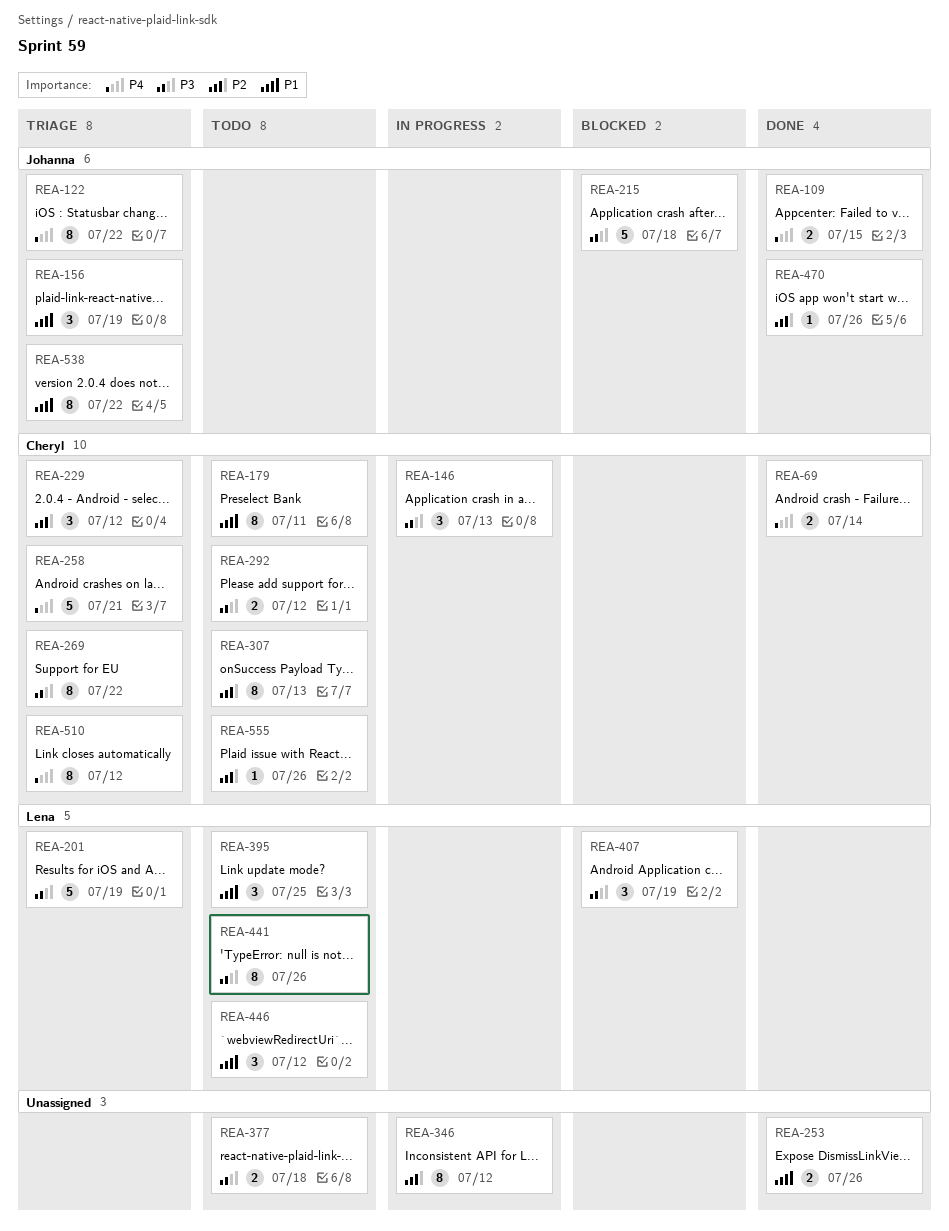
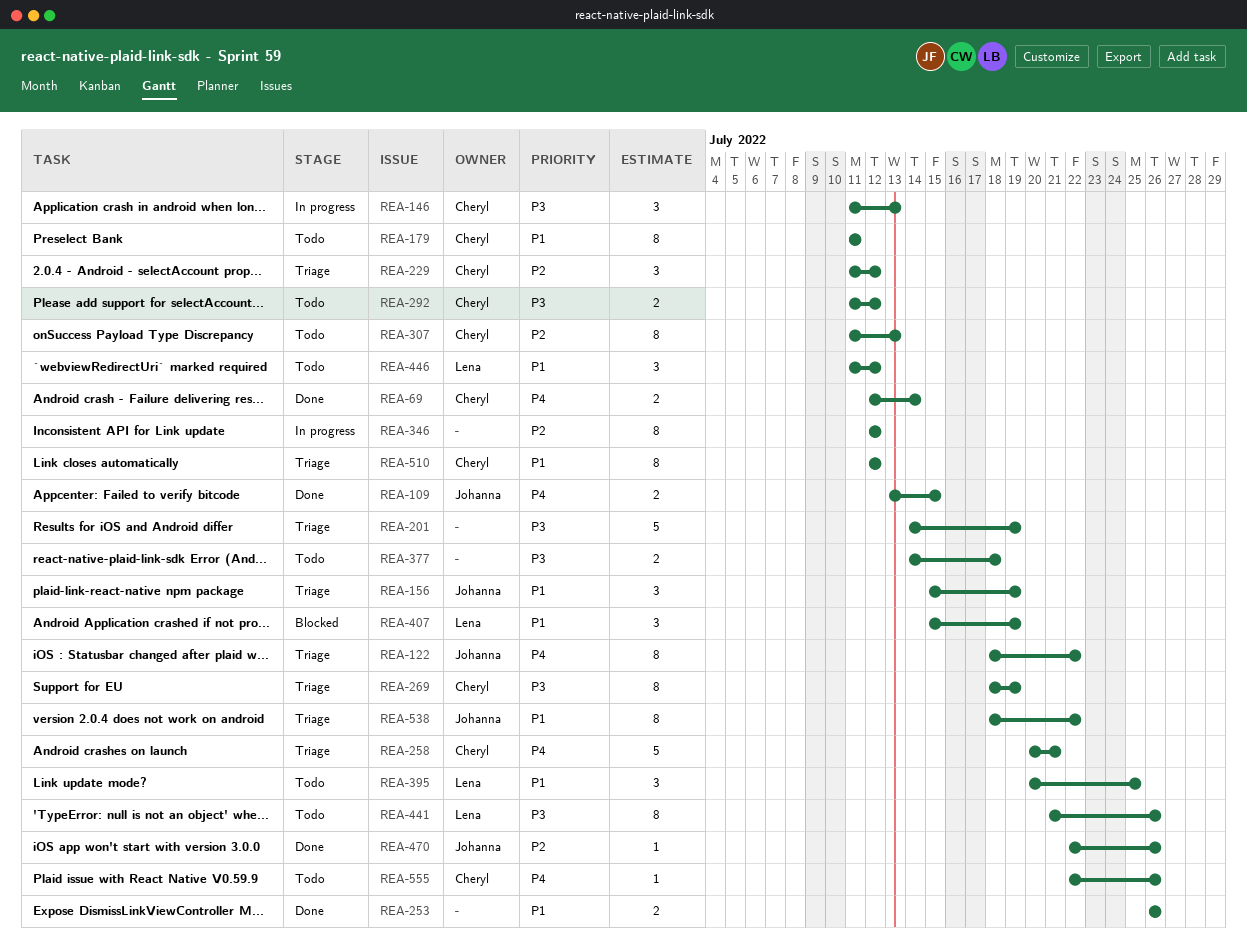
REA-201, owner: Lena -> none
REA-215: present -> none
REA-269, due: Jul 22 -> Jul 19
REA-407, priority: P3 -> P1
REA-510, priority: P4 -> P1
REA-555, priority: P2 -> P4

